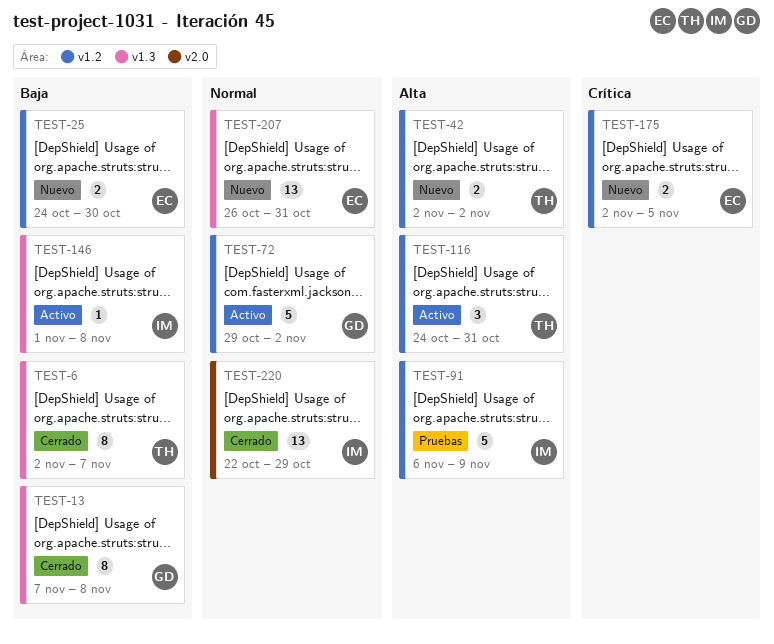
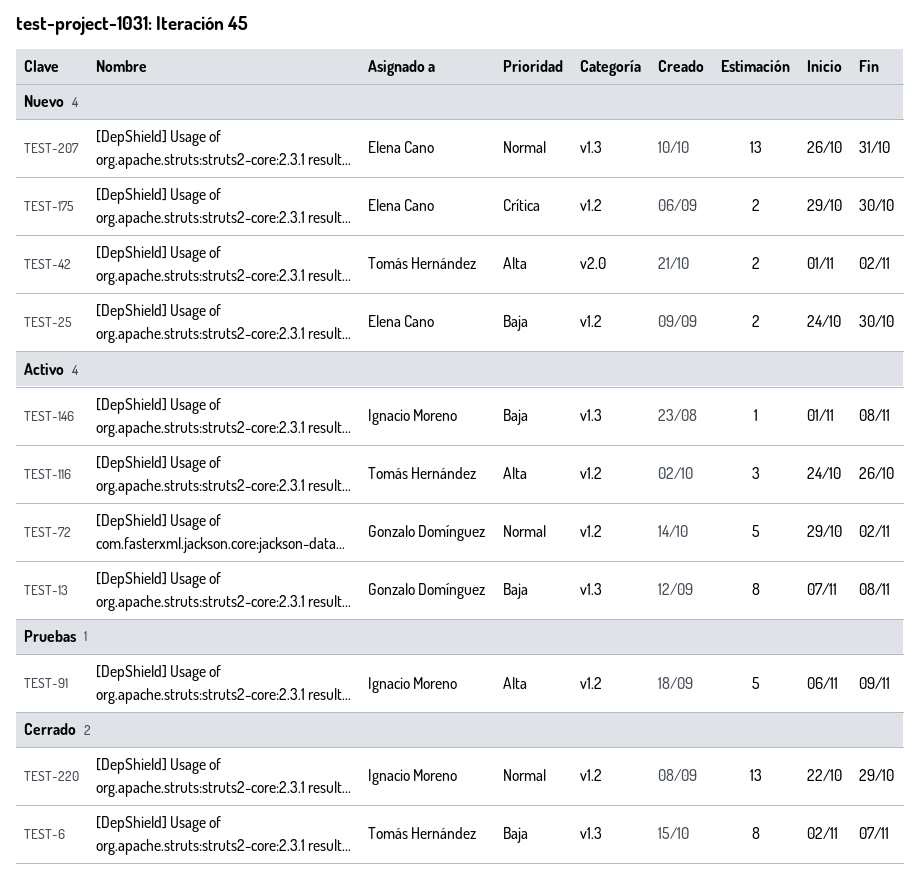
TEST-13, status: Cerrado -> Activo
TEST-42, label: v1.2 -> v2.0
TEST-42, start: Nov 2 -> Nov 1
TEST-116, due: Oct 31 -> Oct 26
TEST-175, start: Nov 2 -> Oct 29
TEST-175, due: Nov 5 -> Oct 30
TEST-220, label: v2.0 -> v1.2

